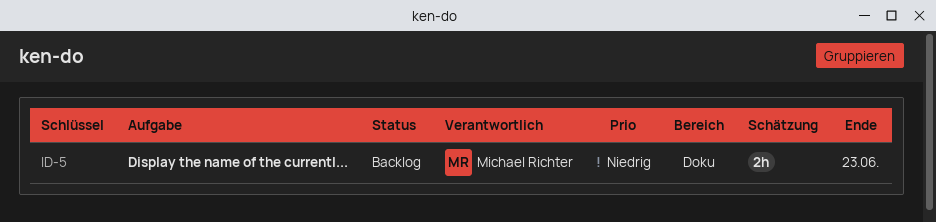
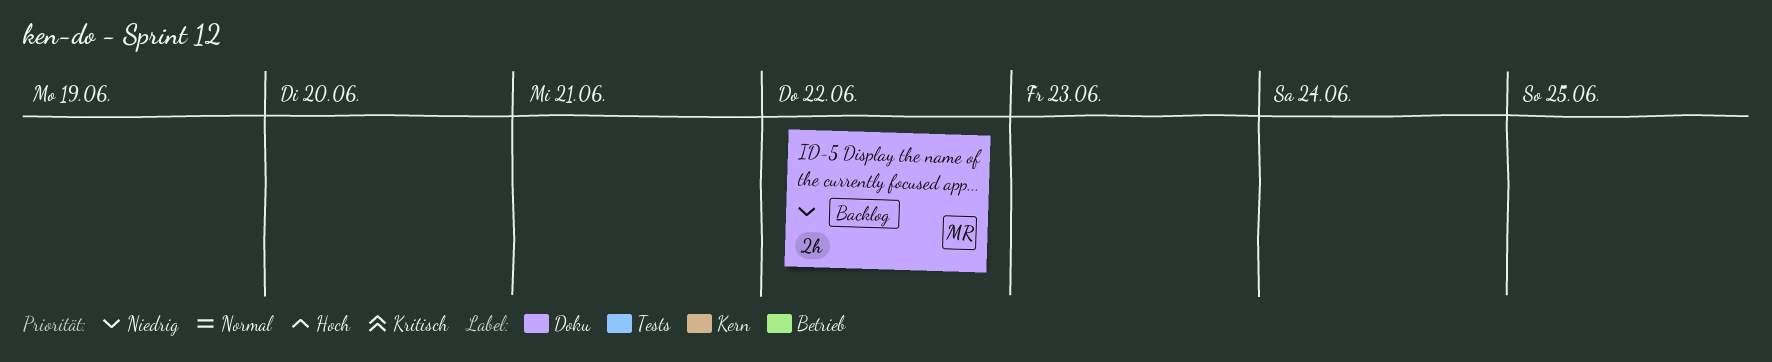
ID-5, due: Jun 23 -> Jun 22

